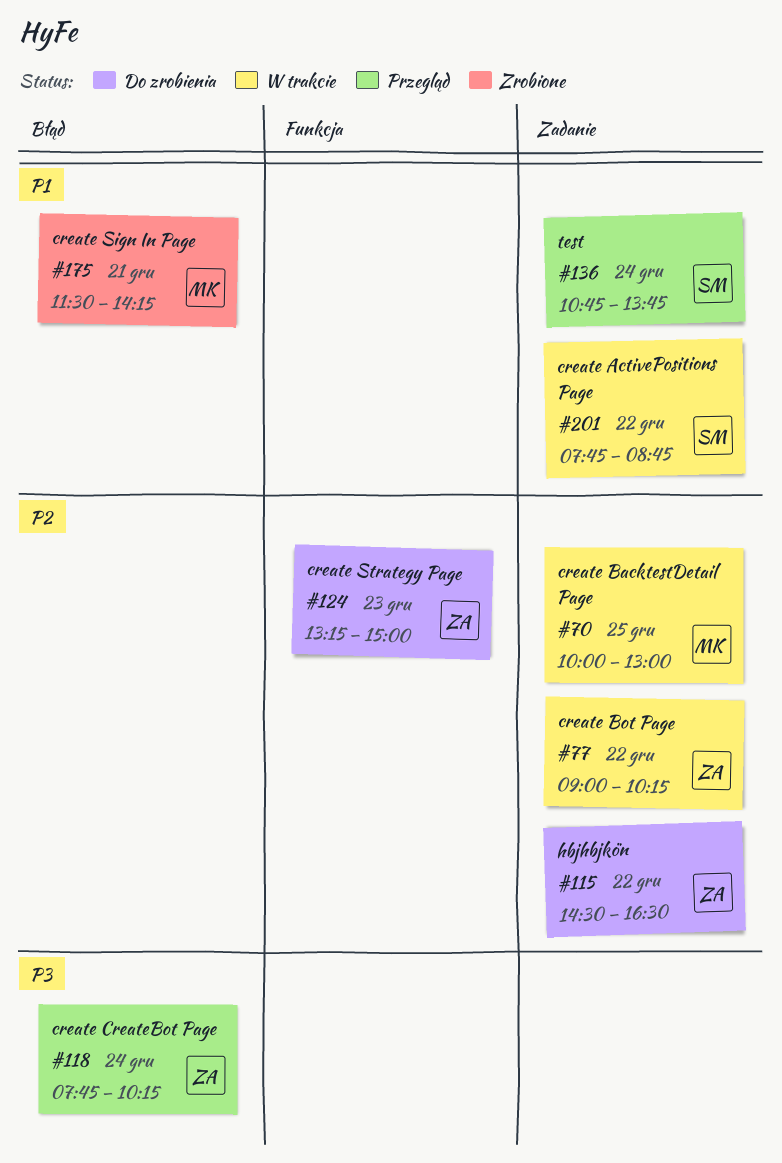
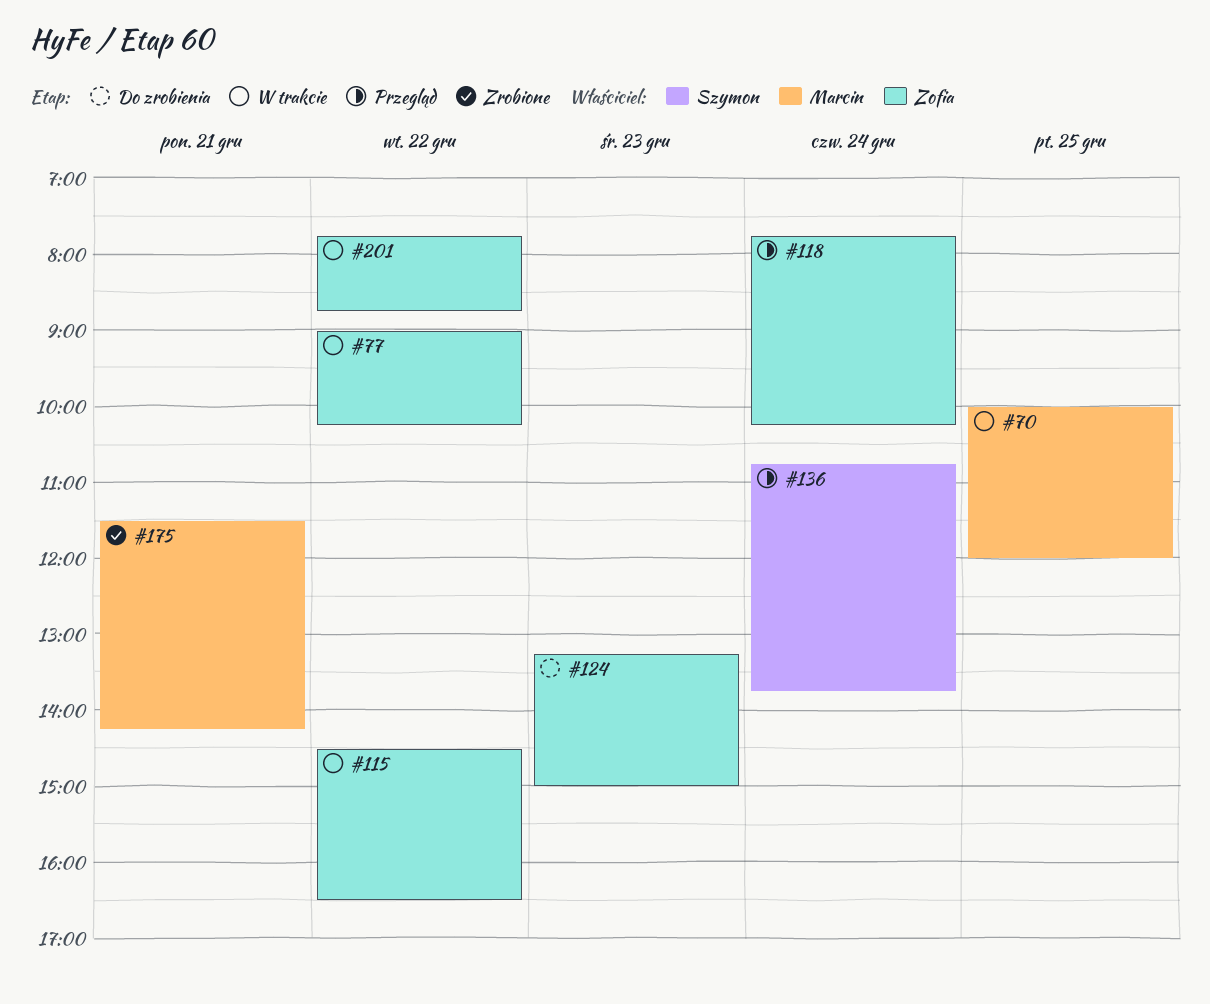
#70, ends: 13:00 -> 12:00
#115, status: Do zrobienia -> W trakcie
#201, owner: Szymon -> Zofia

